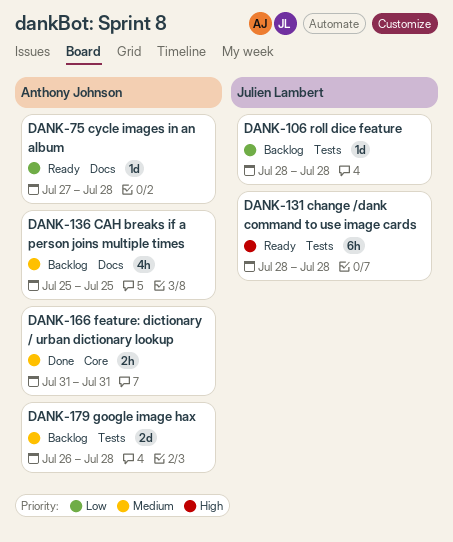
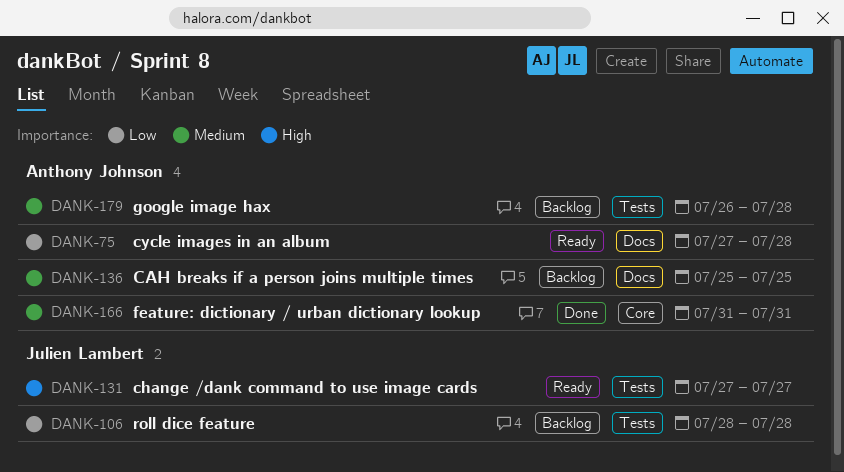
DANK-131, start: Jul 28 -> Jul 27
DANK-131, due: Jul 28 -> Jul 27

